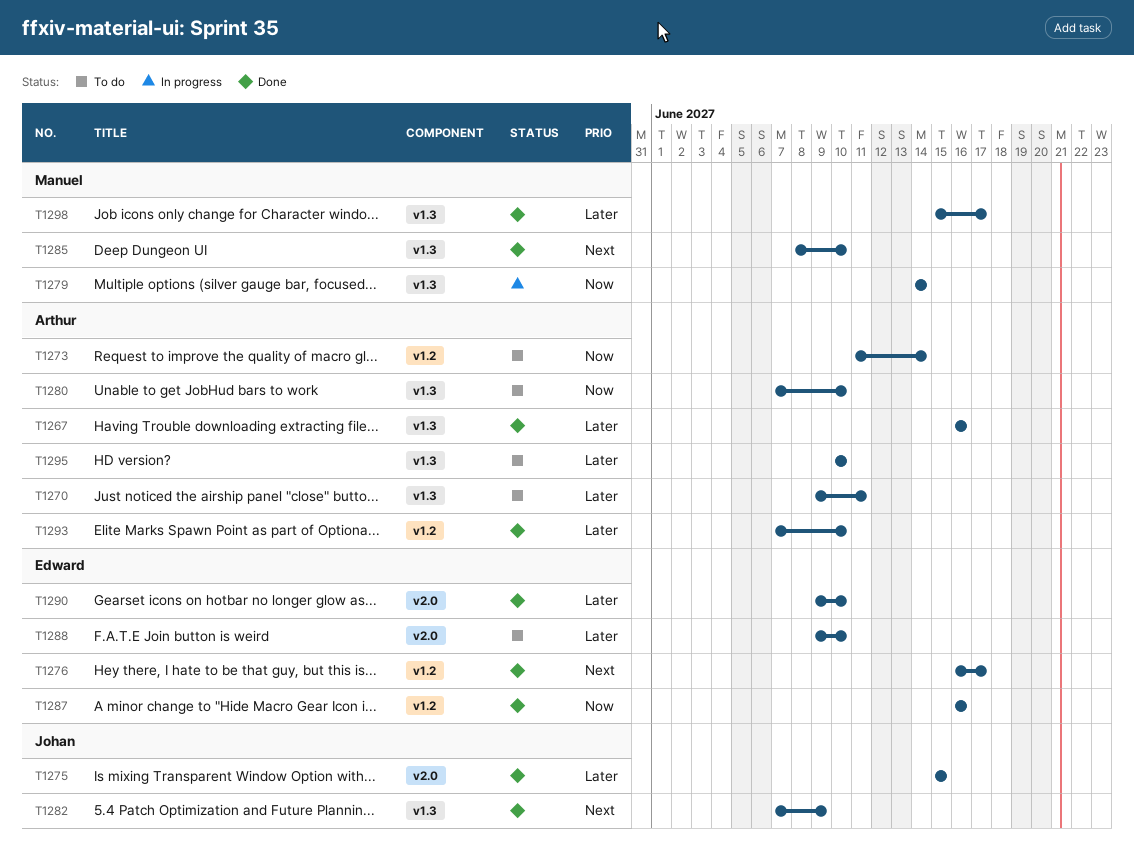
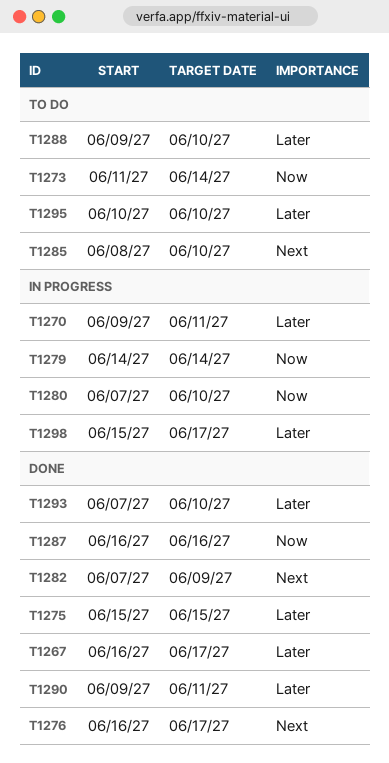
T1267, due: Jun 16 -> Jun 17
T1270, status: To do -> In progress
T1280, status: To do -> In progress
T1285, status: Done -> To do
T1290, due: Jun 10 -> Jun 11
T1298, status: Done -> In progress

